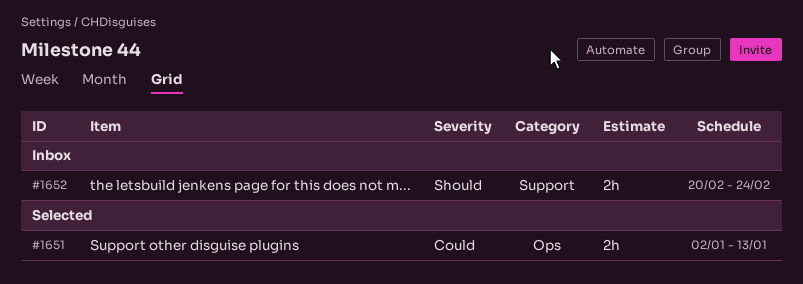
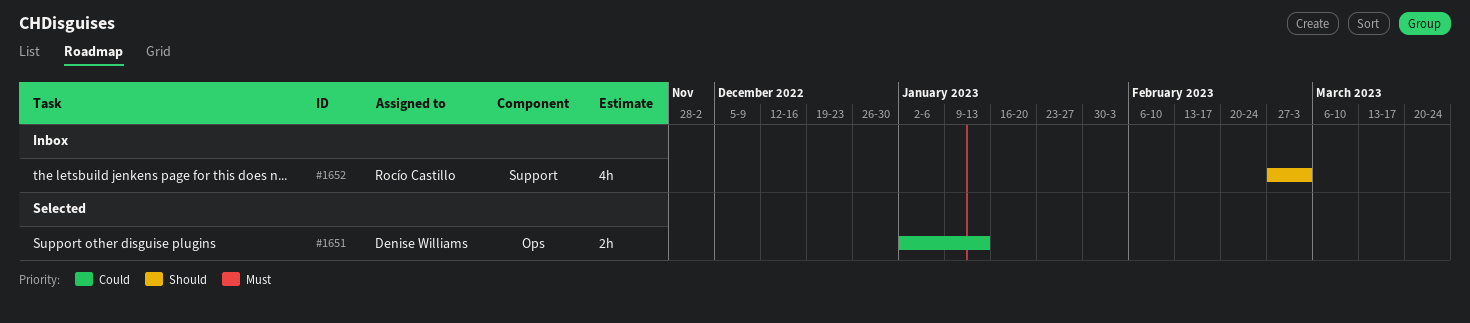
#1652, estimate: 2h -> 4h
#1652, start: Feb 20 -> Feb 27
#1652, due: Feb 24 -> Mar 3

